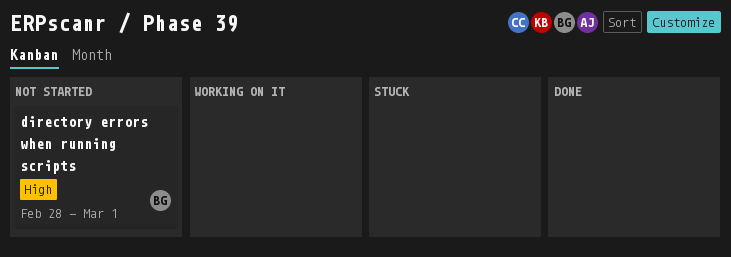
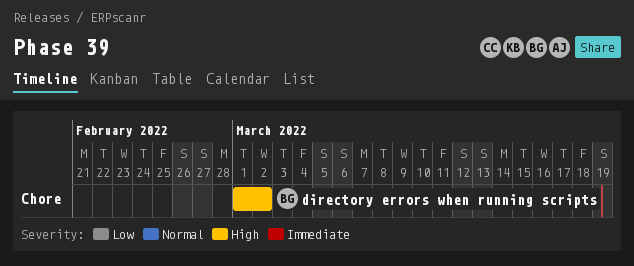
directory errors when running scripts, start: Feb 28 -> Mar 1
directory errors when running scripts, due: Mar 1 -> Mar 2

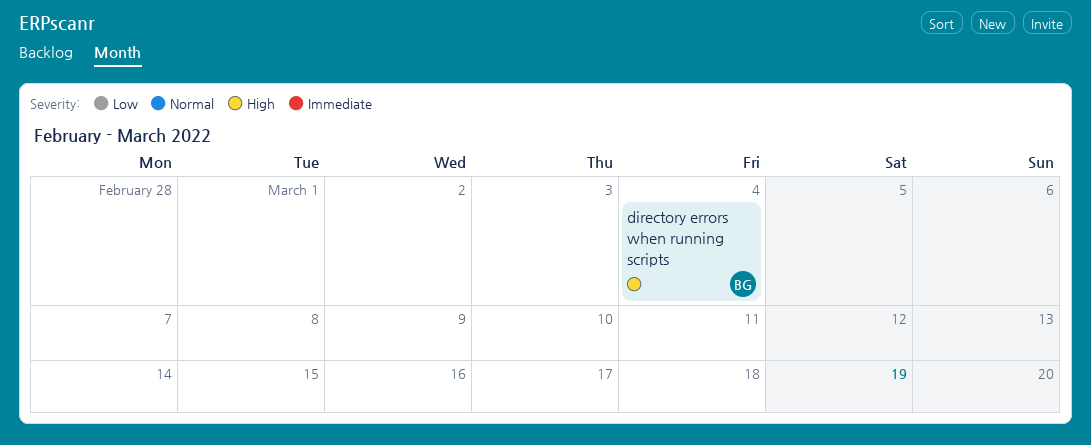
directory errors when running scripts, due: Mar 2 -> Mar 4

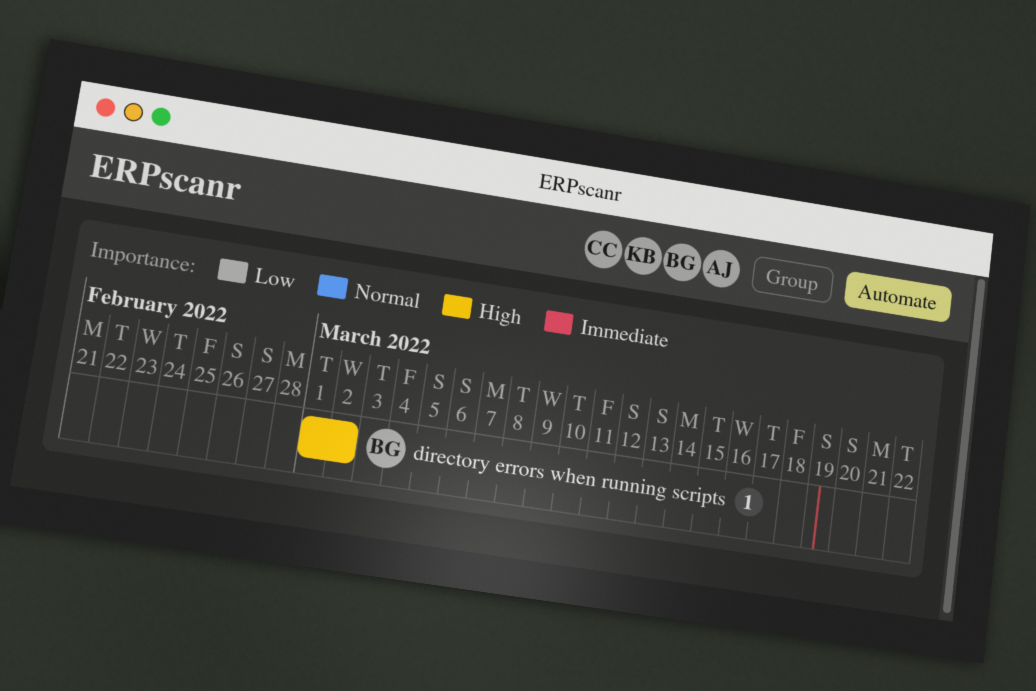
directory errors when running scripts, due: Mar 4 -> Mar 2

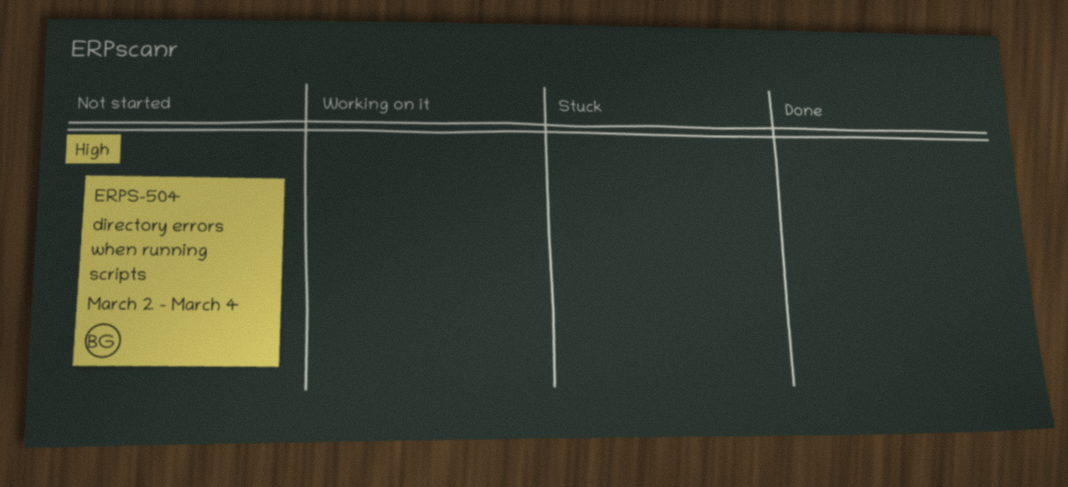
directory errors when running scripts, start: Mar 1 -> Mar 2
directory errors when running scripts, due: Mar 2 -> Mar 4

